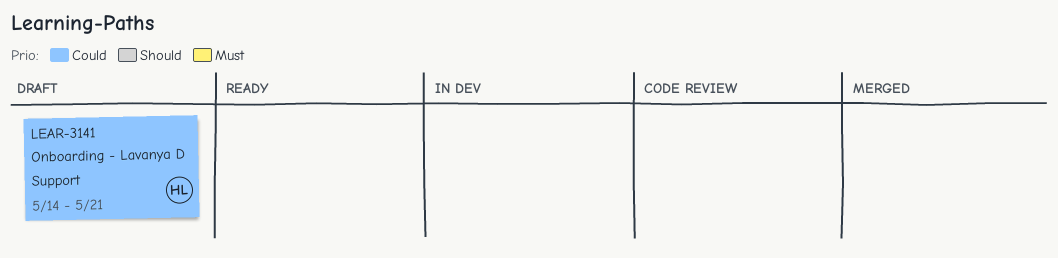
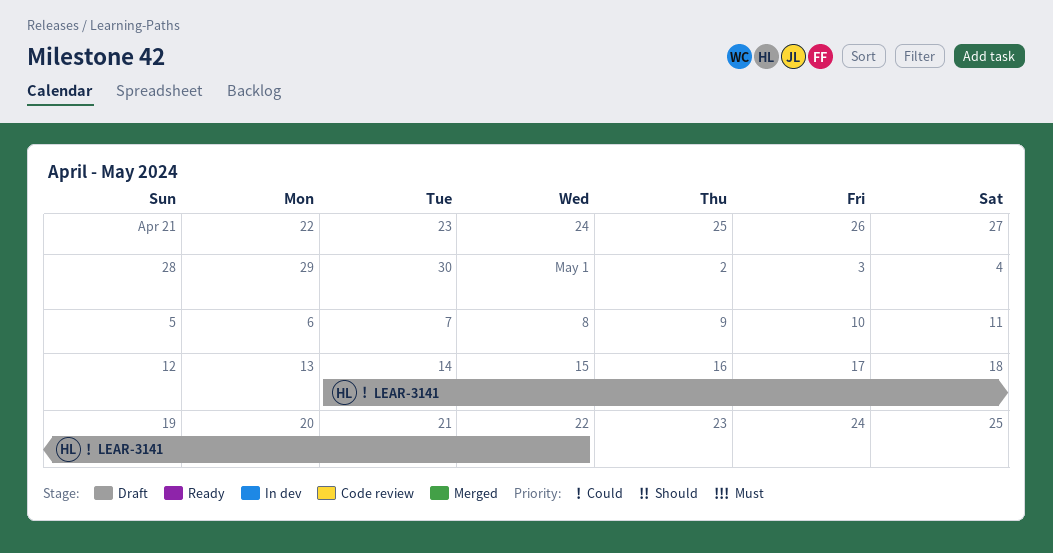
LEAR-3141, due: May 21 -> May 22

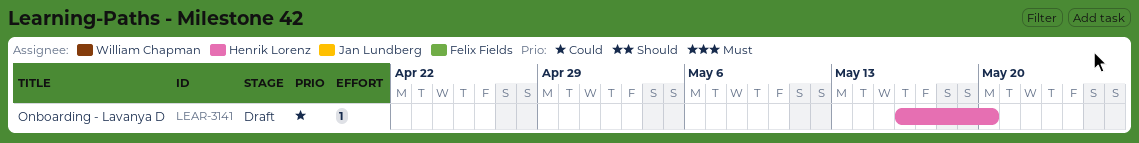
LEAR-3141, start: May 14 -> May 16
LEAR-3141, due: May 22 -> May 20

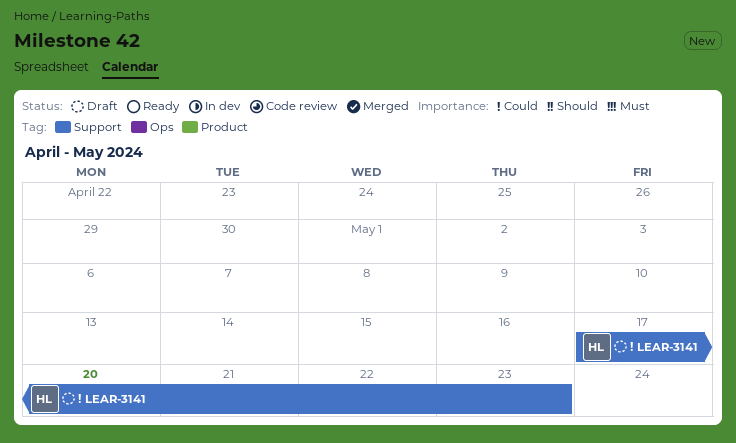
LEAR-3141, start: May 16 -> May 17
LEAR-3141, due: May 20 -> May 23

